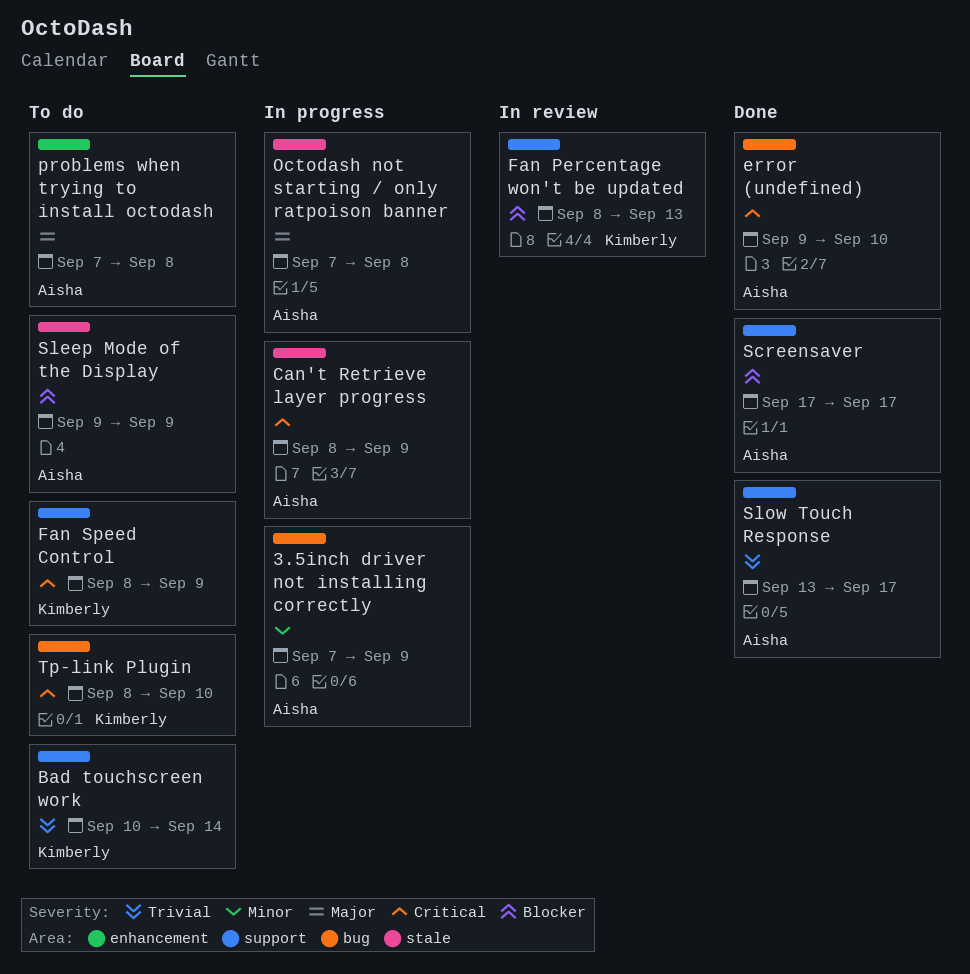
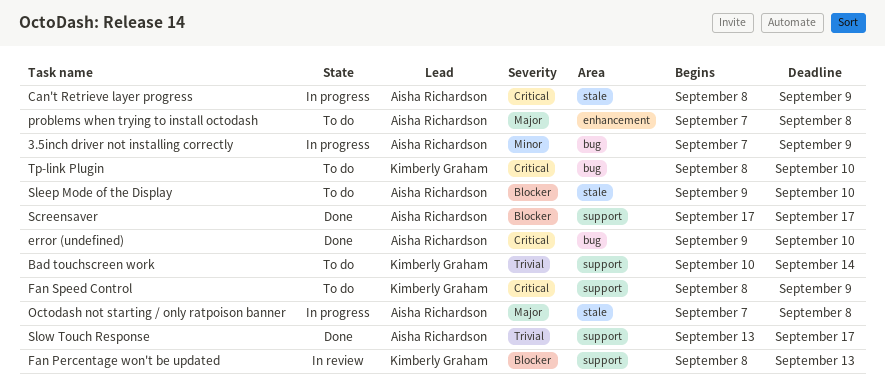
Sleep Mode of the Display, due: Sep 9 -> Sep 10

